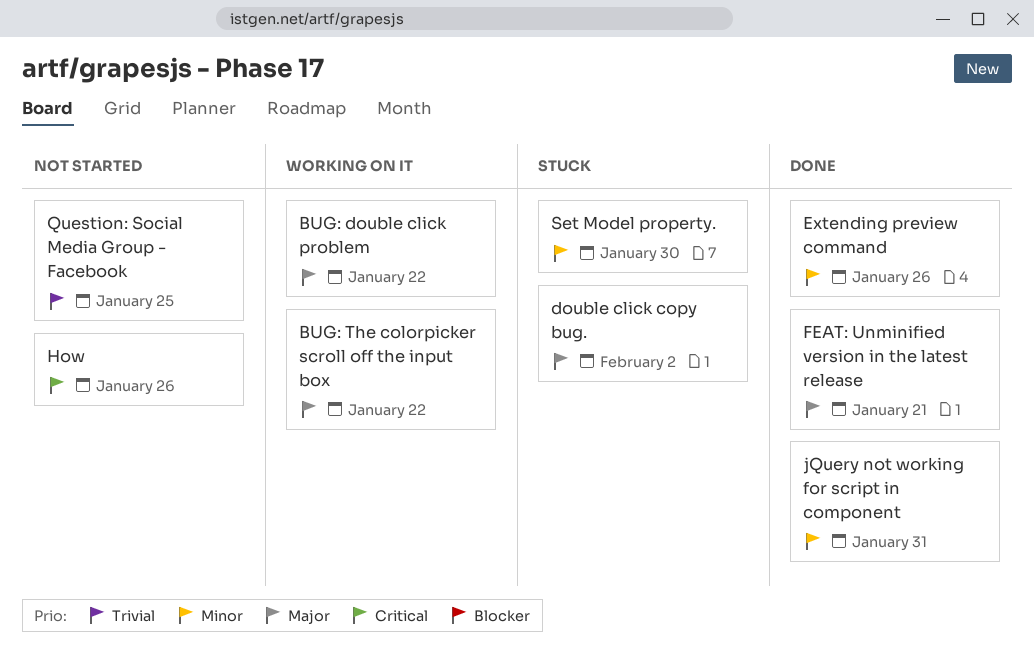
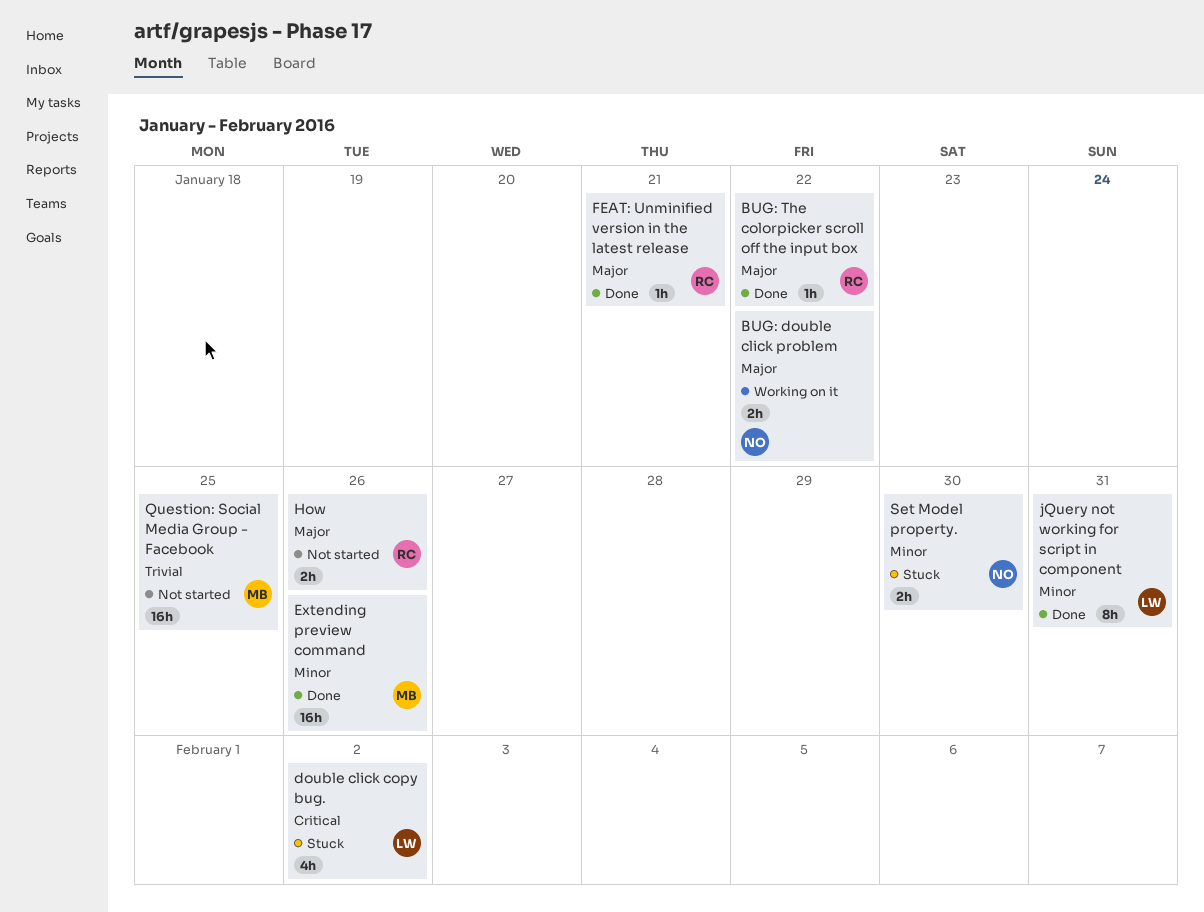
BUG: The colorpicker scroll off the input box, status: Working on it -> Done
double click copy bug., priority: Major -> Critical
How, priority: Critical -> Major

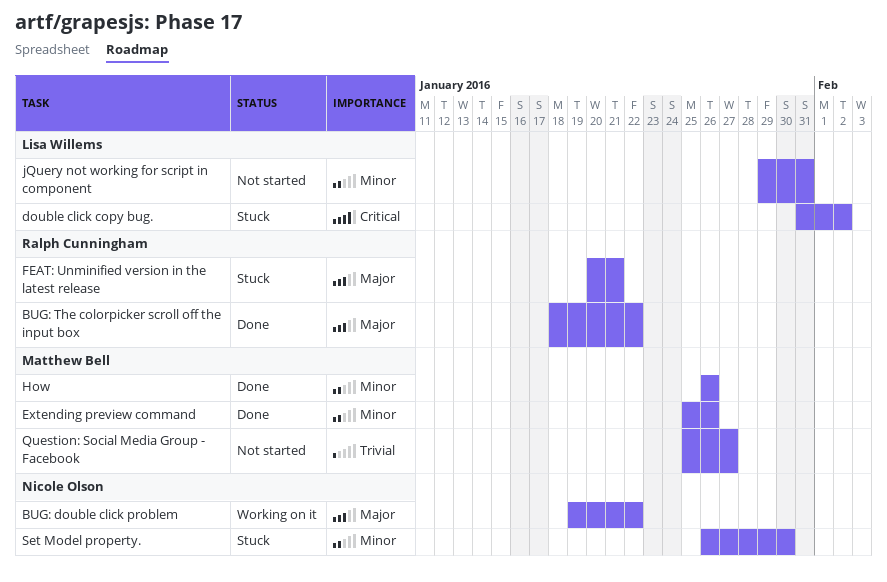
FEAT: Unminified version in the latest release, status: Done -> Stuck
How, status: Not started -> Done
How, owner: Ralph Cunningham -> Matthew Bell
How, priority: Major -> Minor
jQuery not working for script in component, status: Done -> Not started
Question: Social Media Group - Facebook, due: Jan 25 -> Jan 27

